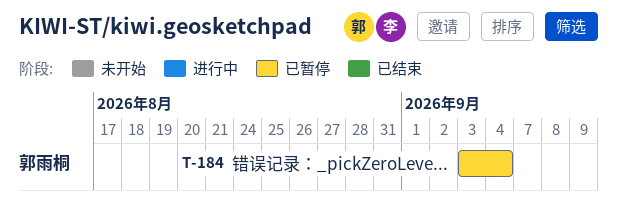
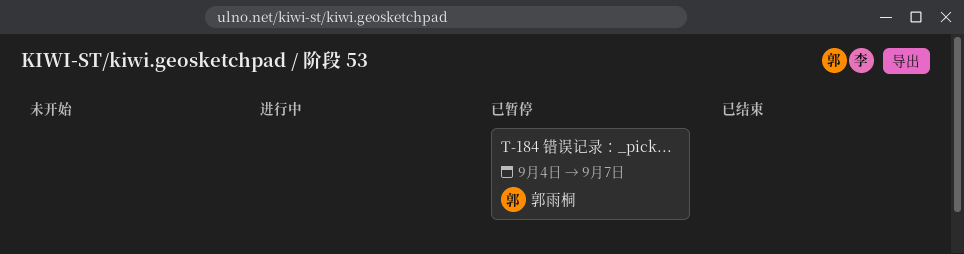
T-184, start: Sep 3 -> Sep 4
T-184, due: Sep 4 -> Sep 7

